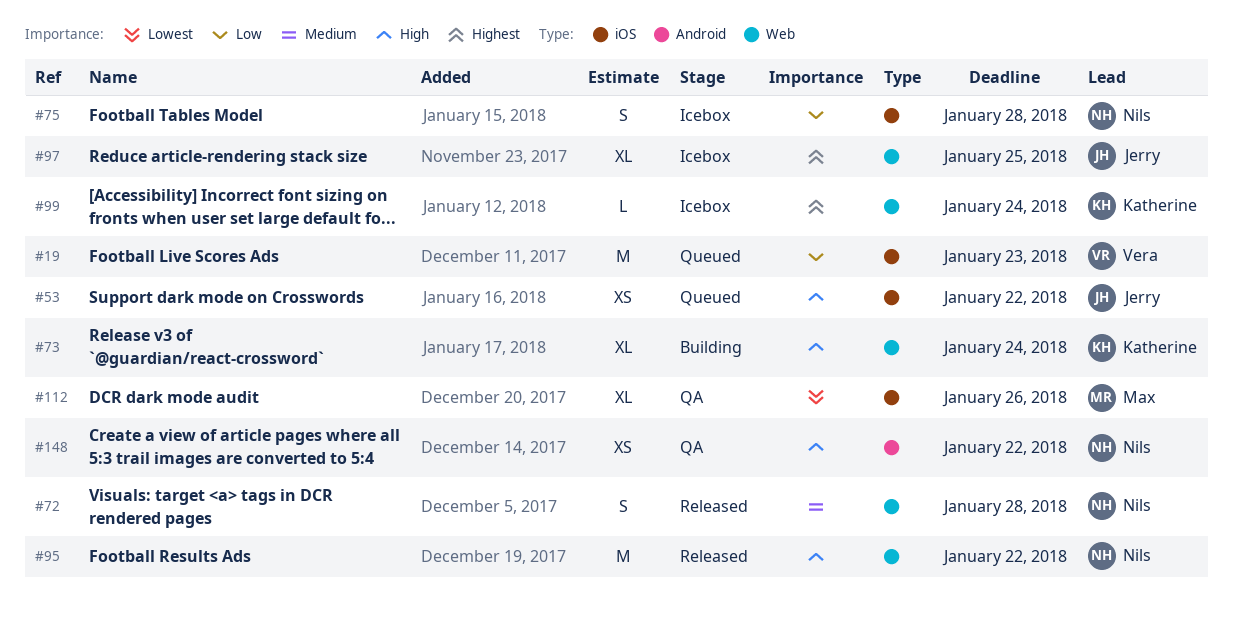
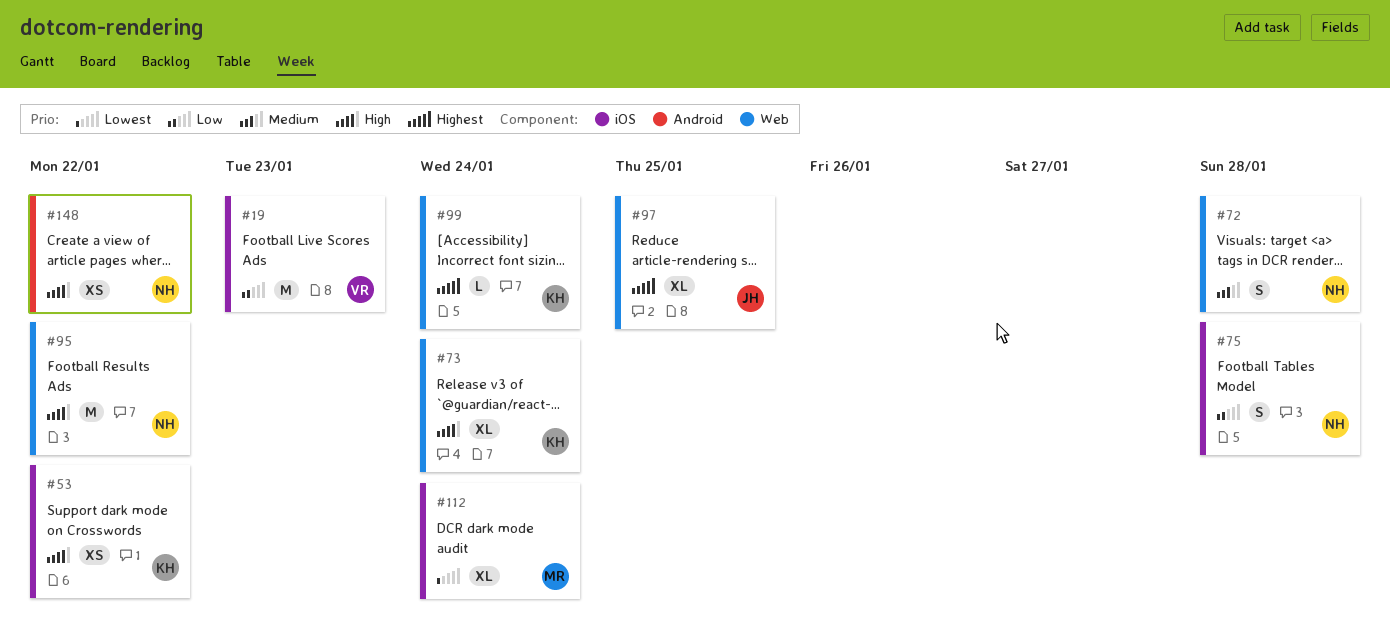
#53, owner: Jerry -> Katherine
#112, due: Jan 26 -> Jan 24

